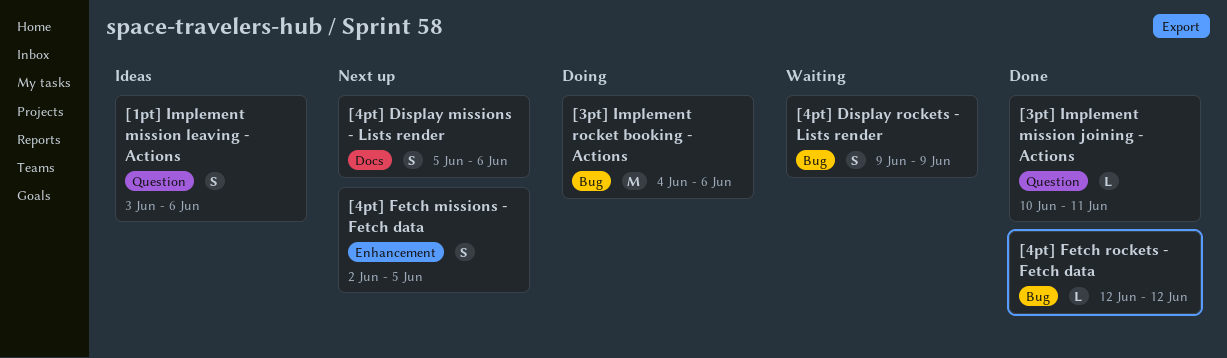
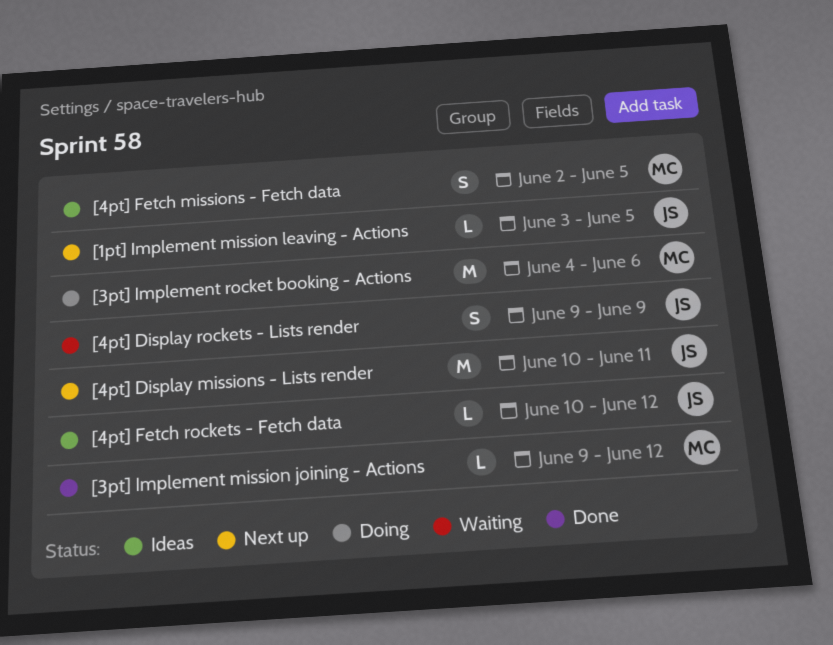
[1pt] Implement mission leaving - Actions, status: Ideas -> Next up
[1pt] Implement mission leaving - Actions, estimate: S -> L
[1pt] Implement mission leaving - Actions, due: Jun 6 -> Jun 5
[3pt] Implement mission joining - Actions, start: Jun 10 -> Jun 9
[3pt] Implement mission joining - Actions, due: Jun 11 -> Jun 12
[4pt] Display missions - Lists render, estimate: S -> M
[4pt] Display missions - Lists render, start: Jun 5 -> Jun 10
[4pt] Display missions - Lists render, due: Jun 6 -> Jun 11
[4pt] Fetch missions - Fetch data, status: Next up -> Ideas
[4pt] Fetch rockets - Fetch data, status: Done -> Ideas
[4pt] Fetch rockets - Fetch data, start: Jun 12 -> Jun 10

